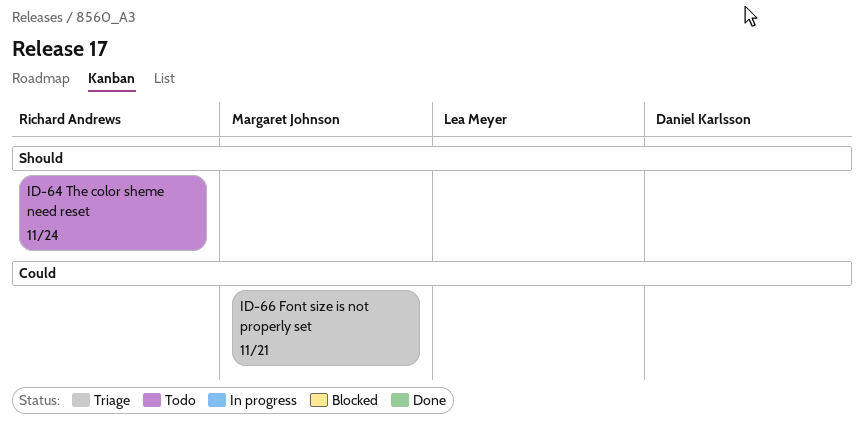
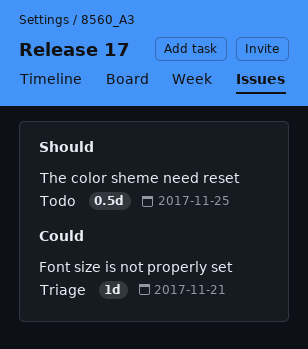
The color sheme need reset, due: Nov 24 -> Nov 25

